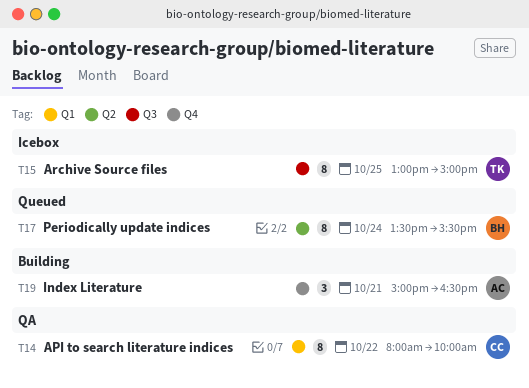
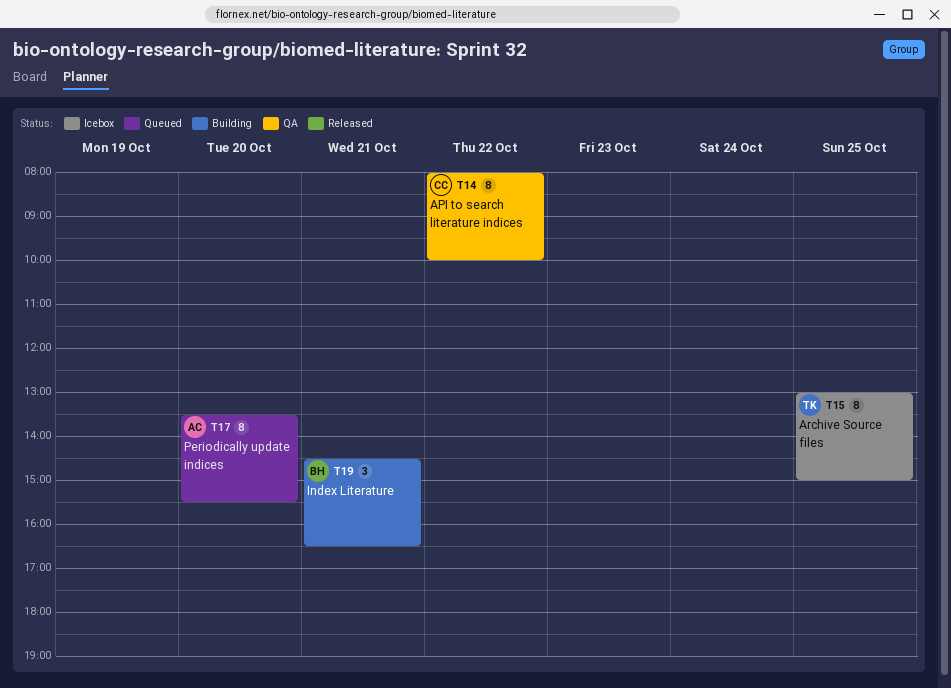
T17, owner: BH -> AC
T17, day: Oct 24 -> Oct 20
T19, owner: AC -> BH
T19, begins: 15:00 -> 14:30

